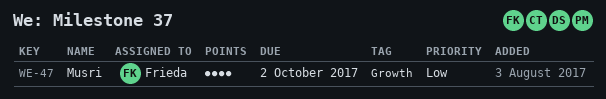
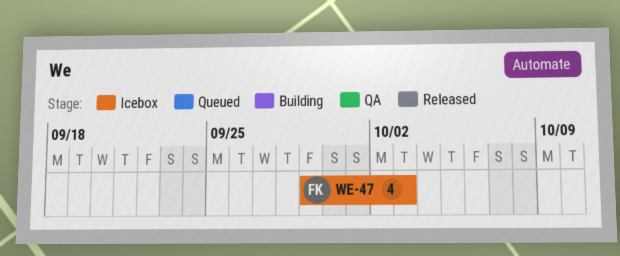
WE-47, due: Oct 2 -> Oct 3

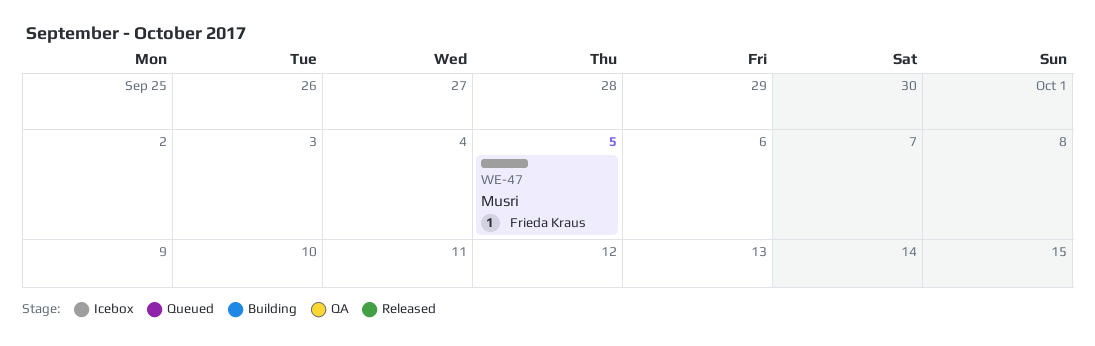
WE-47, estimate: 4 -> 1
WE-47, due: Oct 3 -> Oct 5

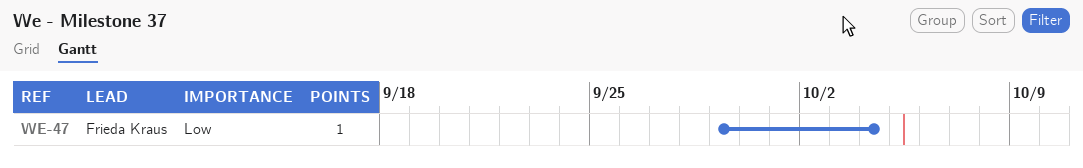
WE-47, due: Oct 5 -> Oct 4

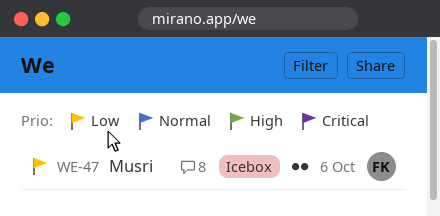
WE-47, estimate: 1 -> 2
WE-47, due: Oct 4 -> Oct 6

